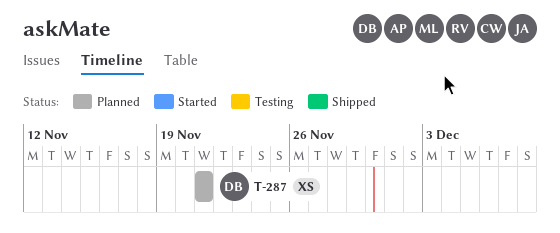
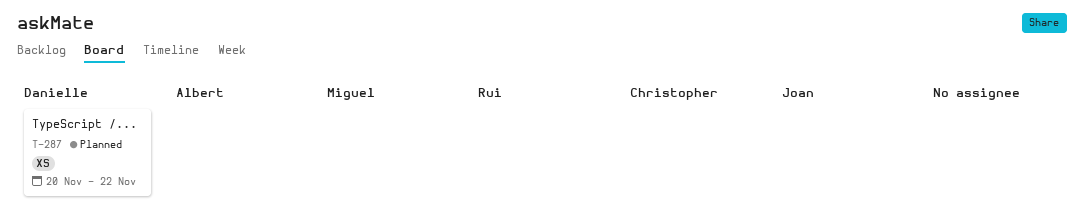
T-287, start: Nov 21 -> Nov 20
T-287, due: Nov 21 -> Nov 22

